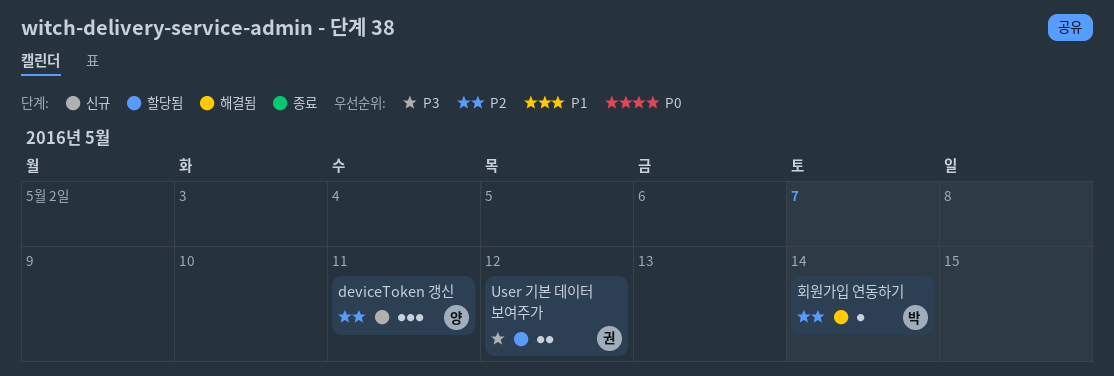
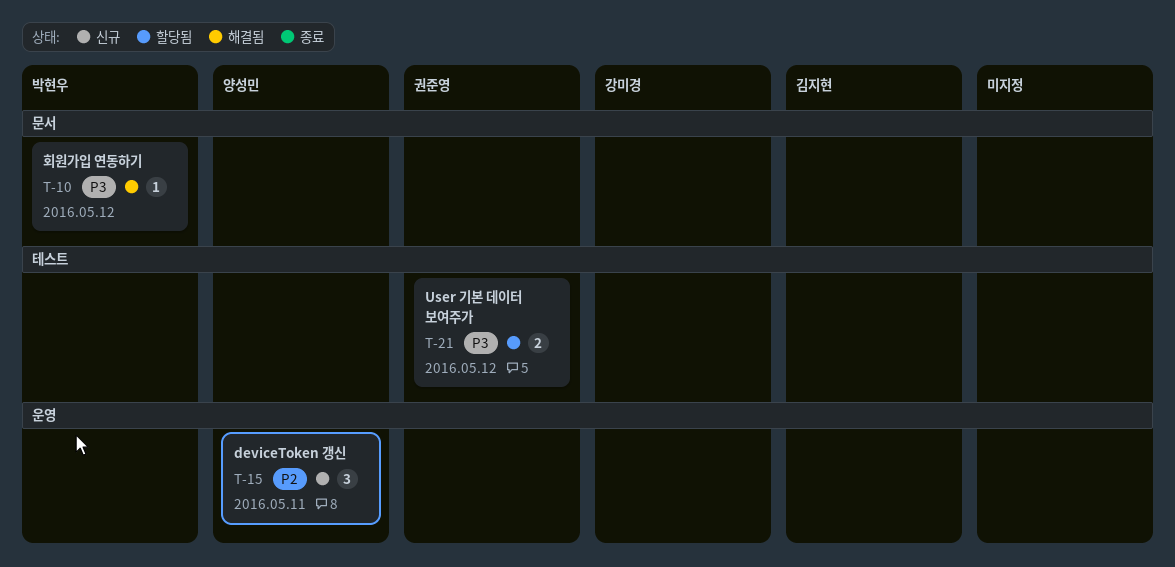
회원가입 연동하기, priority: P2 -> P3
회원가입 연동하기, due: May 14 -> May 12

